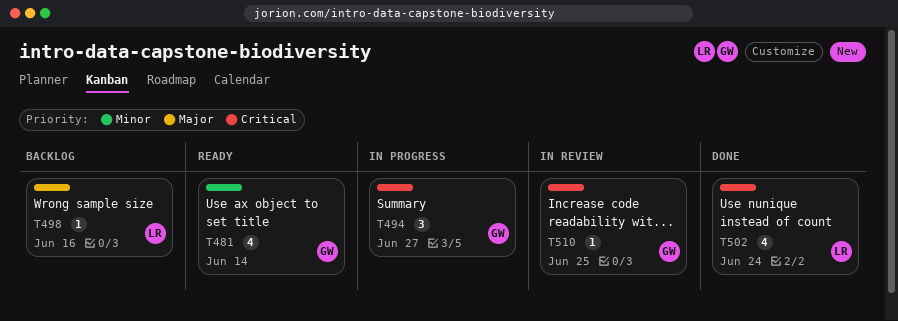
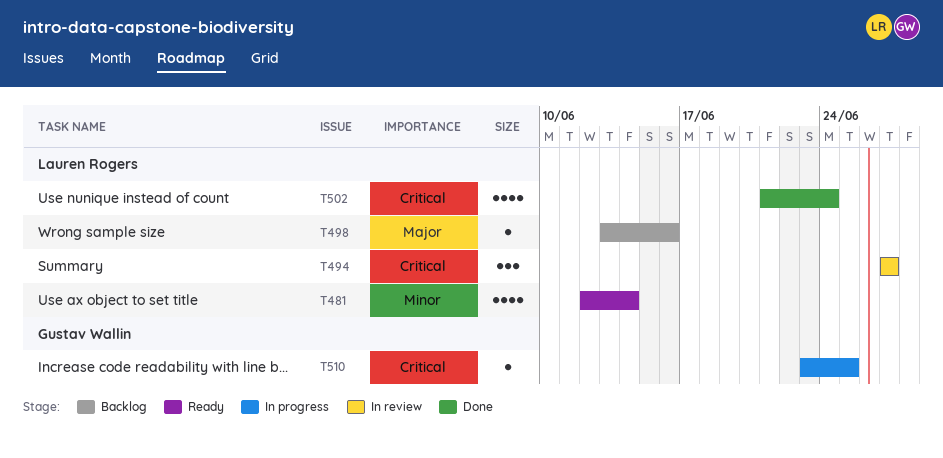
T481, owner: Gustav Wallin -> Lauren Rogers
T494, status: In progress -> In review
T494, owner: Gustav Wallin -> Lauren Rogers
T510, status: In review -> In progress

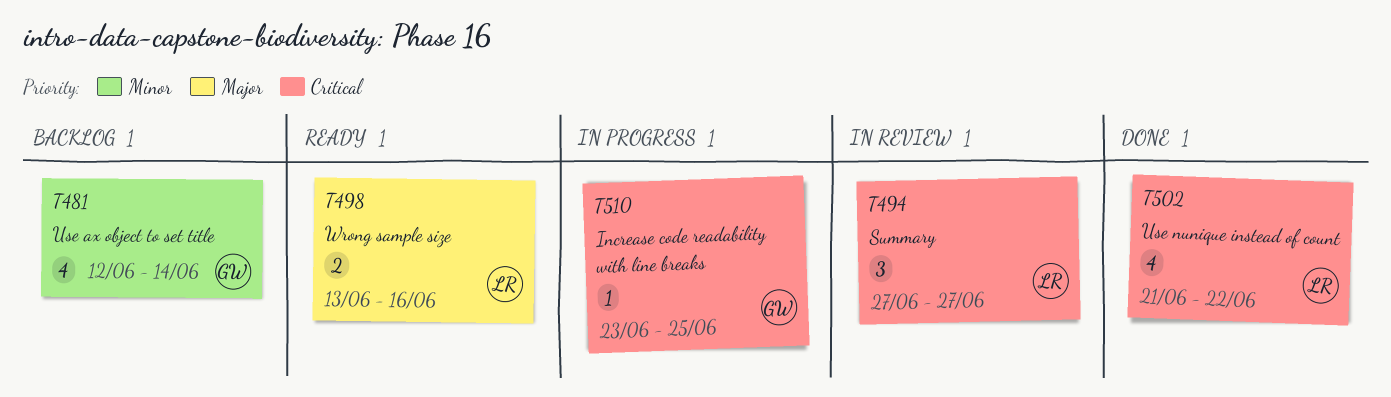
T481, status: Ready -> Backlog
T481, owner: Lauren Rogers -> Gustav Wallin
T498, status: Backlog -> Ready
T498, estimate: 1 -> 2
T502, due: Jun 24 -> Jun 22

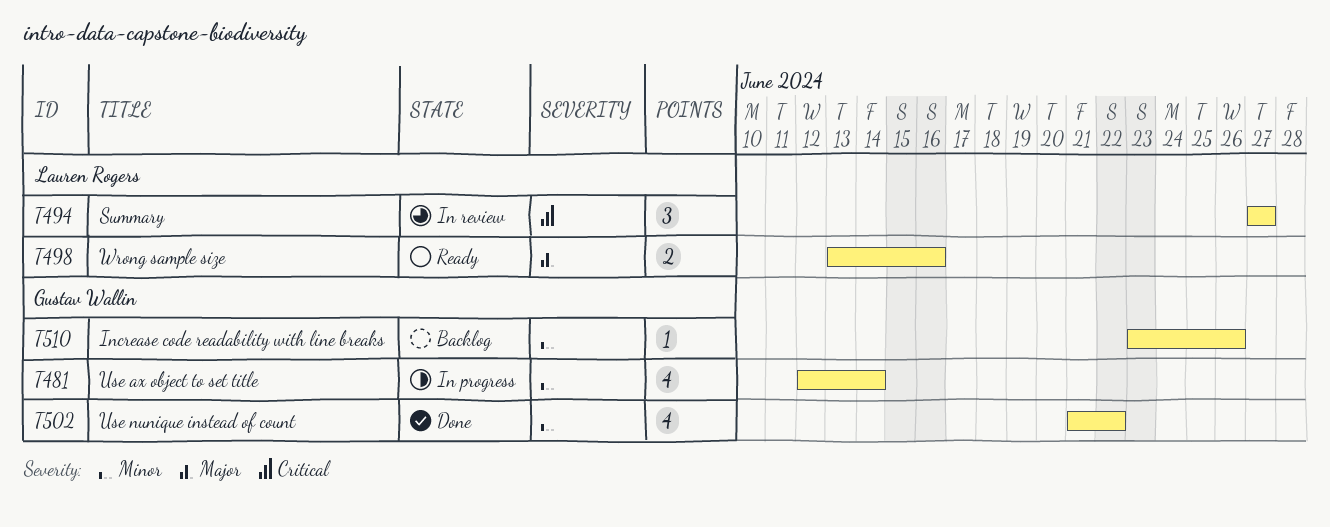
T481, status: Backlog -> In progress
T502, owner: Lauren Rogers -> Gustav Wallin
T502, priority: Critical -> Minor
T510, status: In progress -> Backlog
T510, priority: Critical -> Minor
T510, due: Jun 25 -> Jun 26

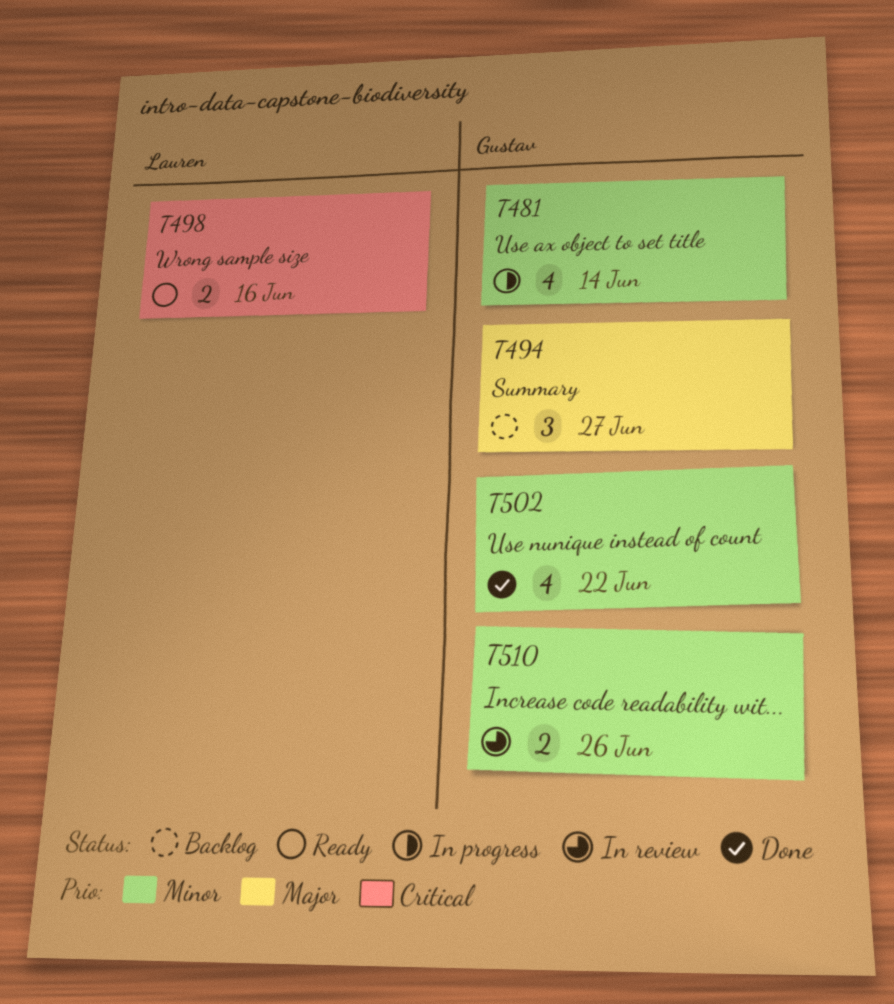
T494, status: In review -> Backlog
T494, owner: Lauren Rogers -> Gustav Wallin
T494, priority: Critical -> Major
T498, priority: Major -> Critical
T510, status: Backlog -> In review
T510, estimate: 1 -> 2

